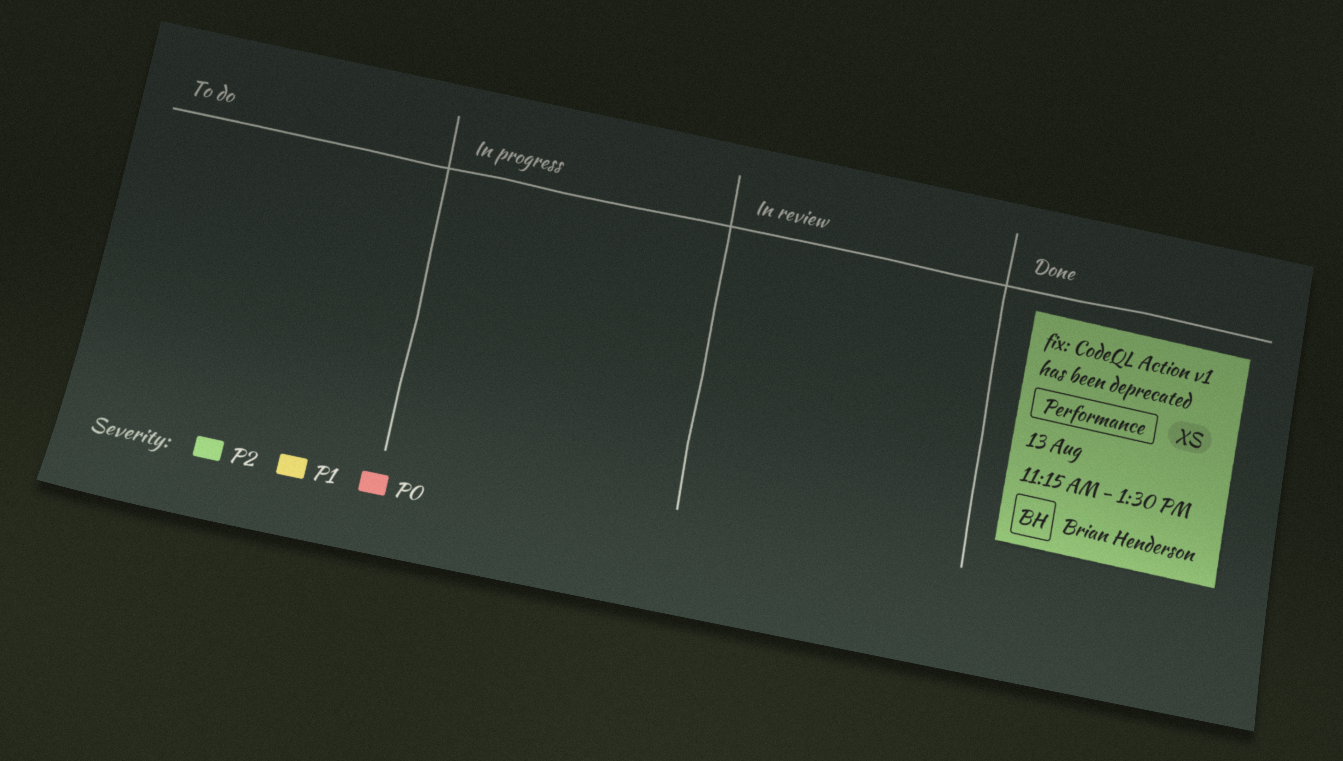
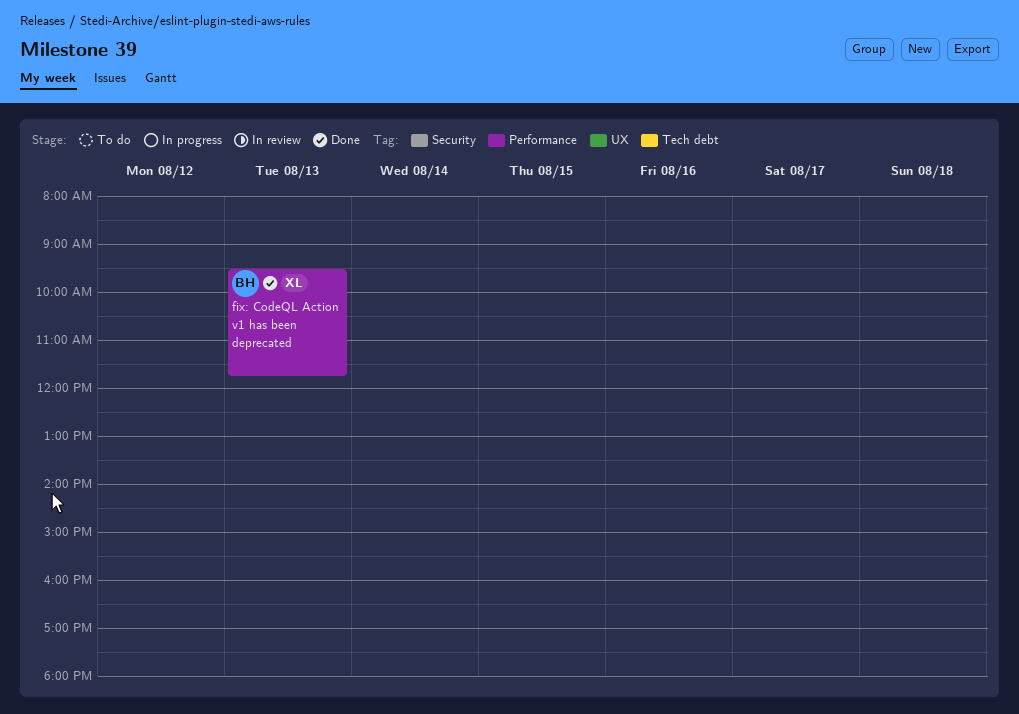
fix: CodeQL Action v1 has been deprecated, estimate: XS -> XL
fix: CodeQL Action v1 has been deprecated, begins: 11:15 -> 09:30
fix: CodeQL Action v1 has been deprecated, ends: 13:30 -> 11:45

